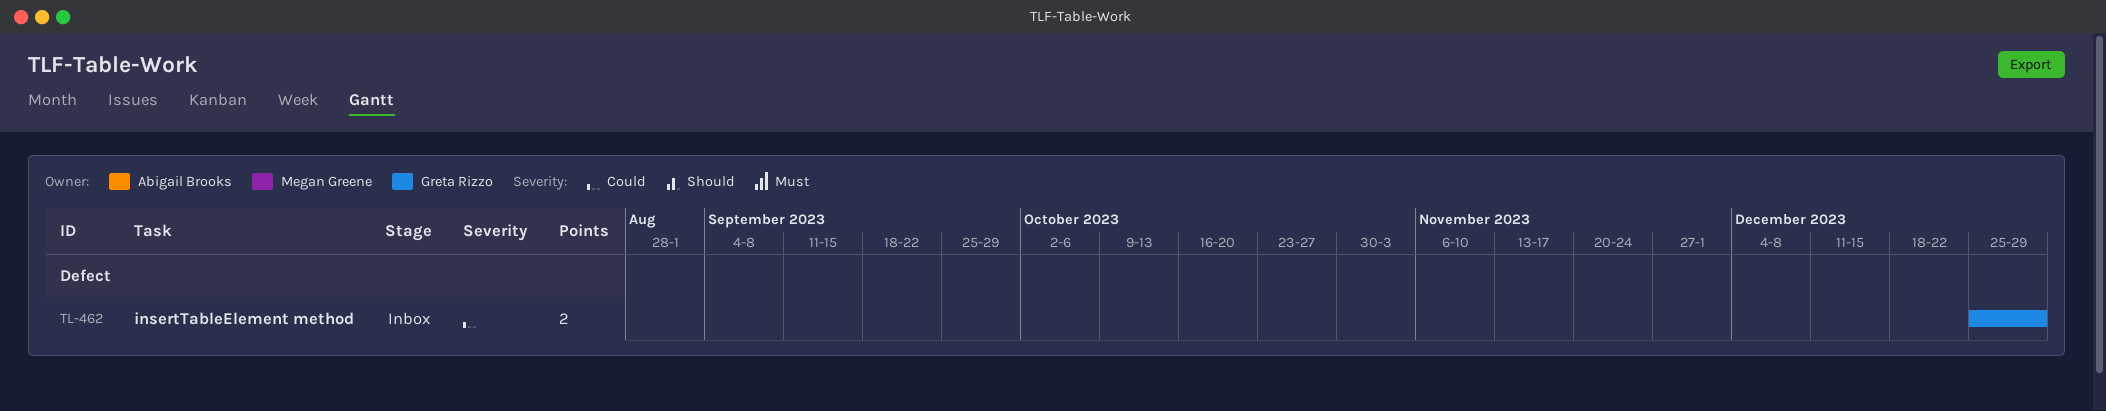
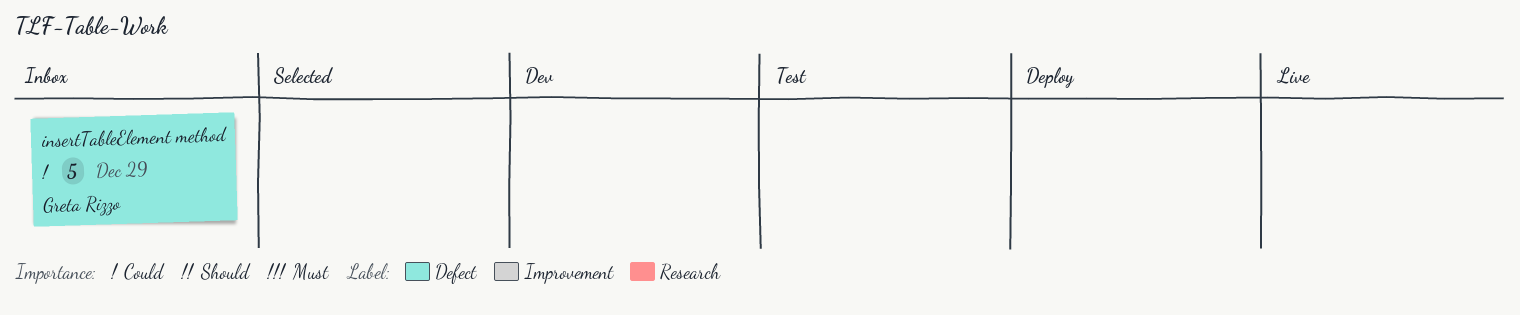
insertTableElement method, estimate: 2 -> 5

